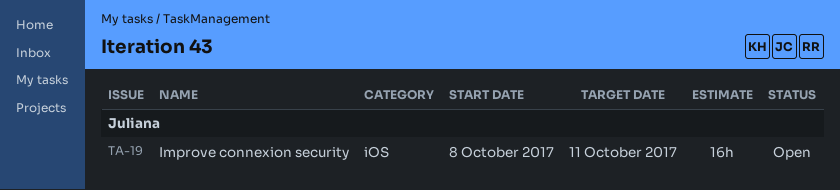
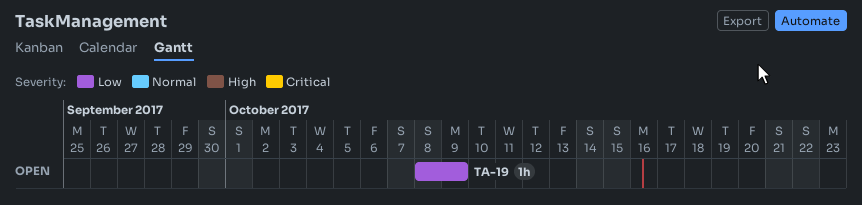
TA-19, estimate: 16h -> 1h
TA-19, due: Oct 11 -> Oct 9

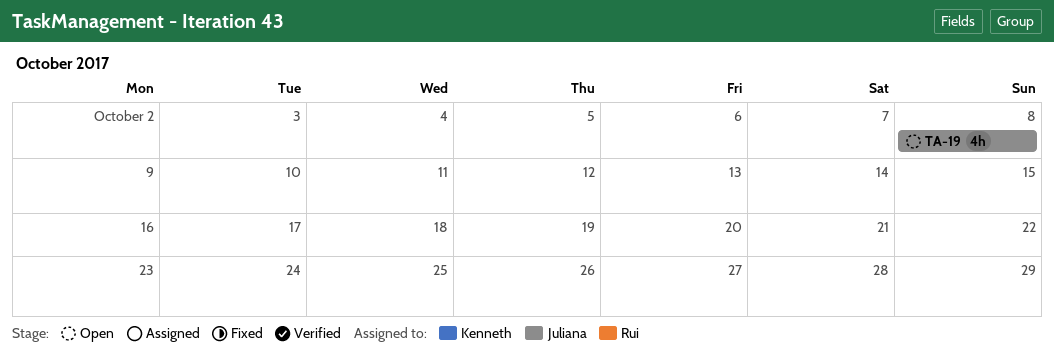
TA-19, estimate: 1h -> 4h
TA-19, due: Oct 9 -> Oct 8

